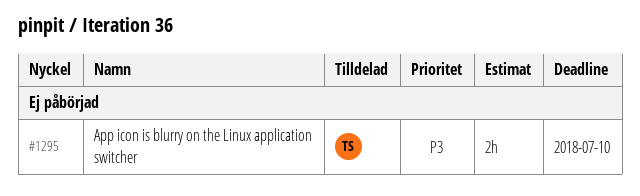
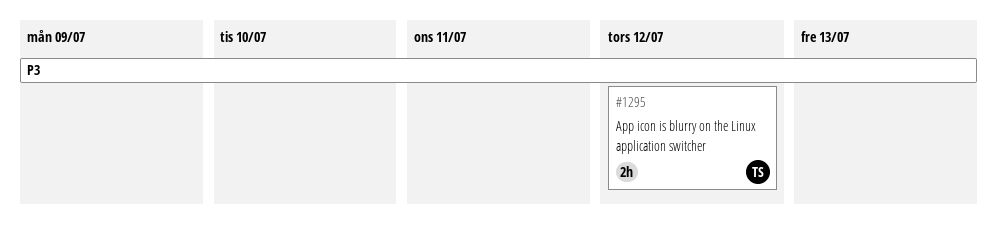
#1295, due: Jul 10 -> Jul 12

